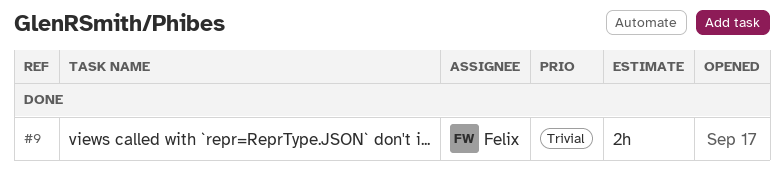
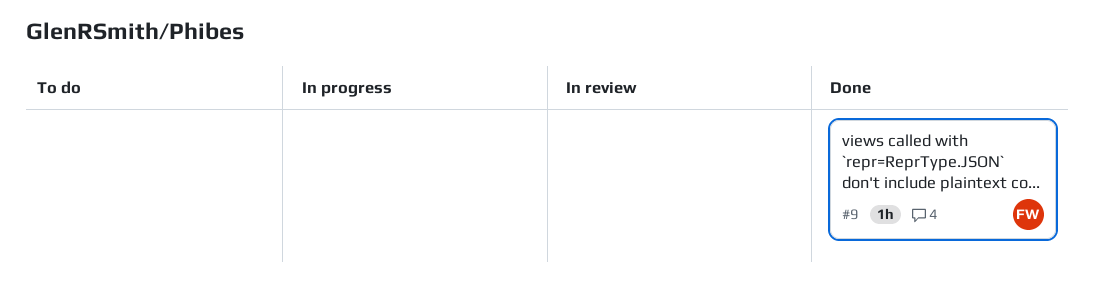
#9, estimate: 2h -> 1h

